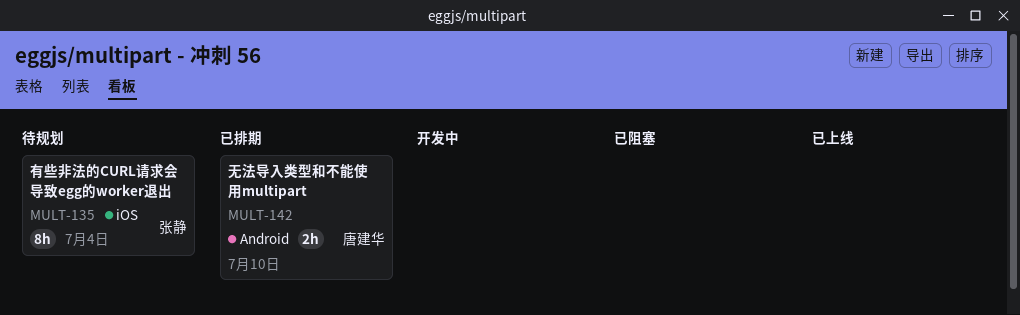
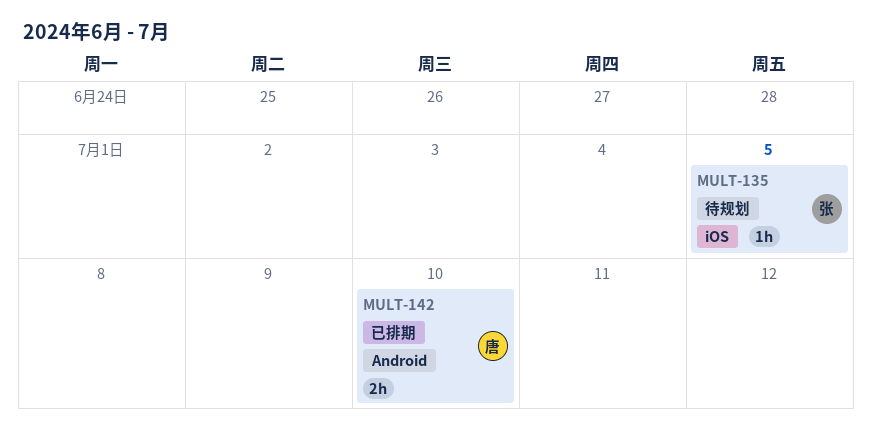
MULT-135, estimate: 8h -> 1h
MULT-135, due: Jul 4 -> Jul 5

